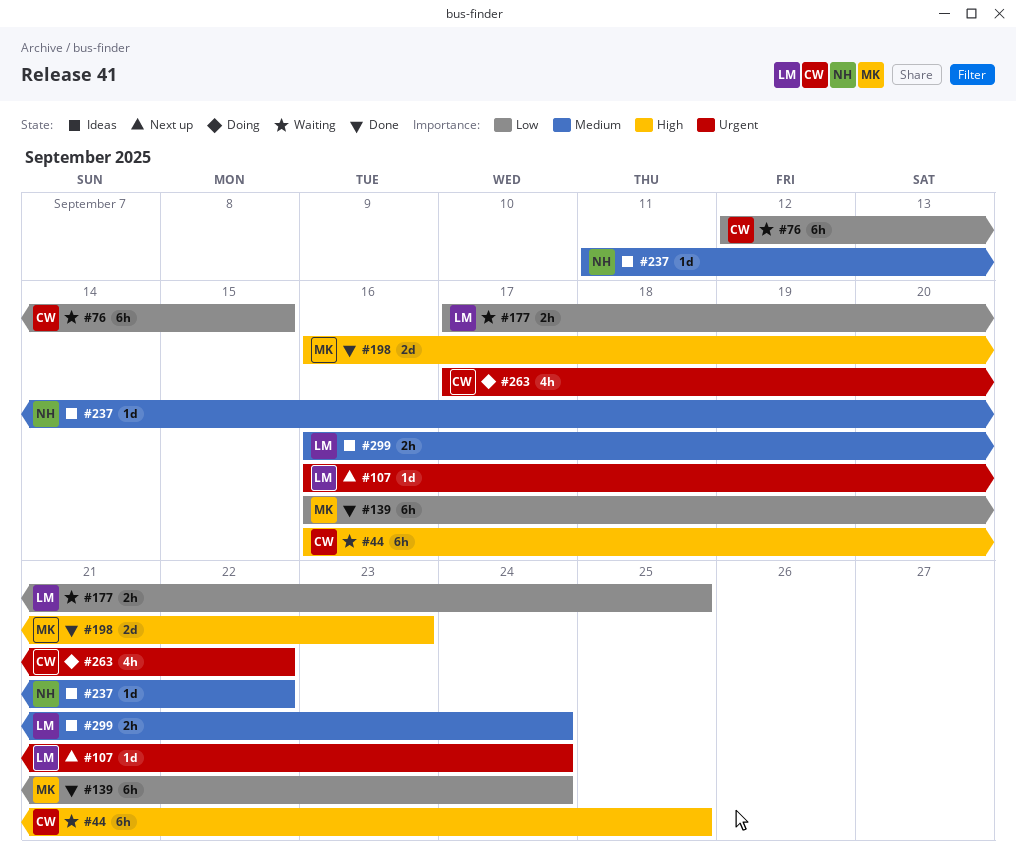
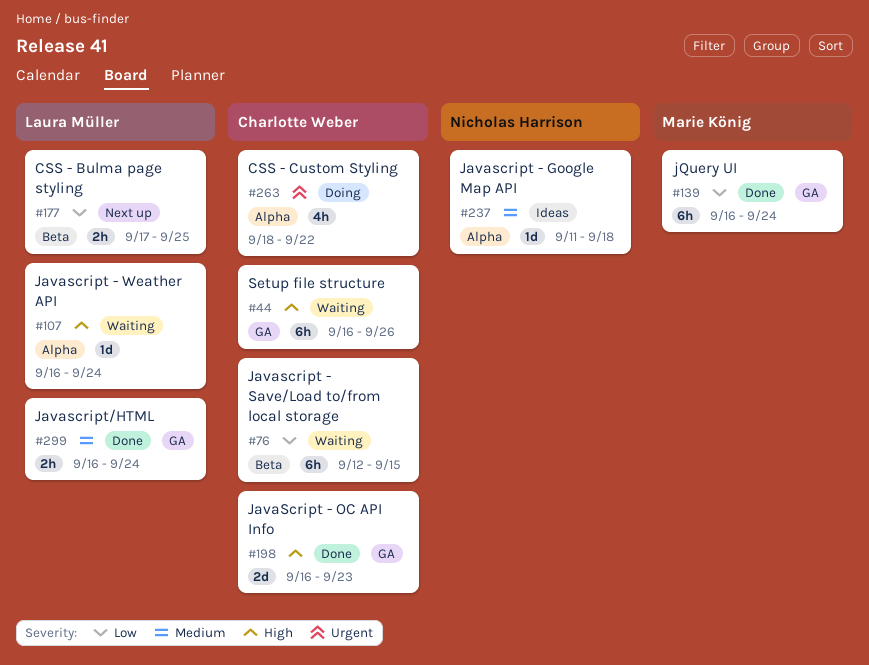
#44, due: Sep 25 -> Sep 26
#107, status: Next up -> Waiting
#107, priority: Urgent -> High
#177, status: Waiting -> Next up
#198, owner: Marie König -> Charlotte Weber
#237, due: Sep 22 -> Sep 18
#263, start: Sep 17 -> Sep 18
#299, status: Ideas -> Done

